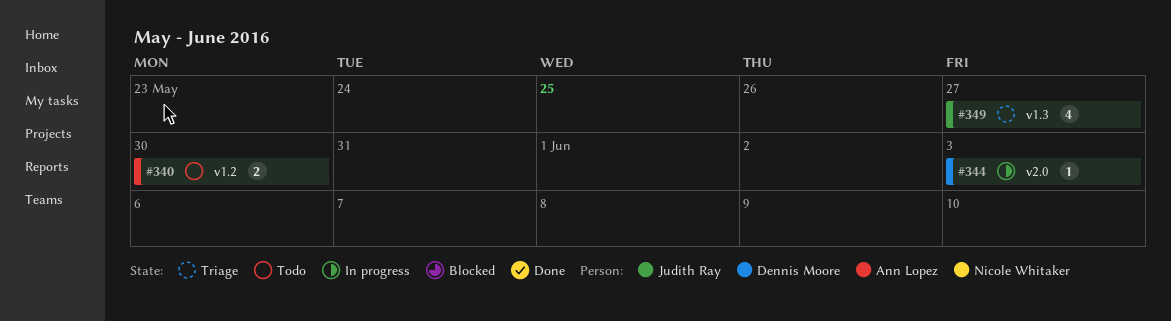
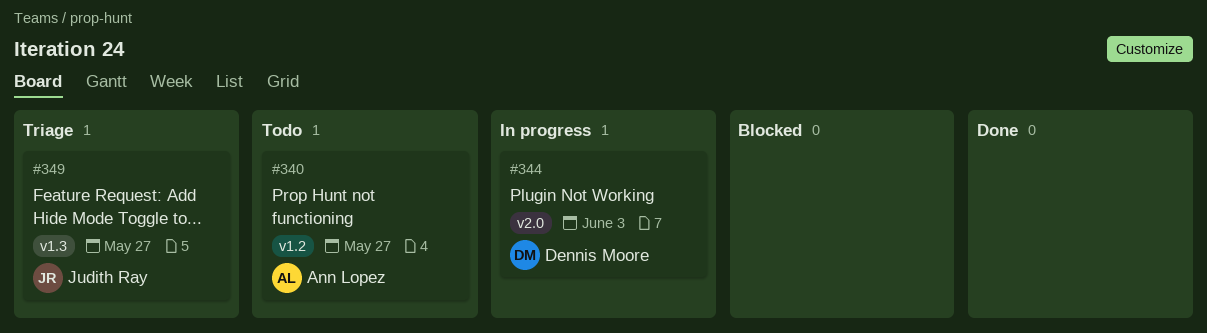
#340, due: May 30 -> May 27

